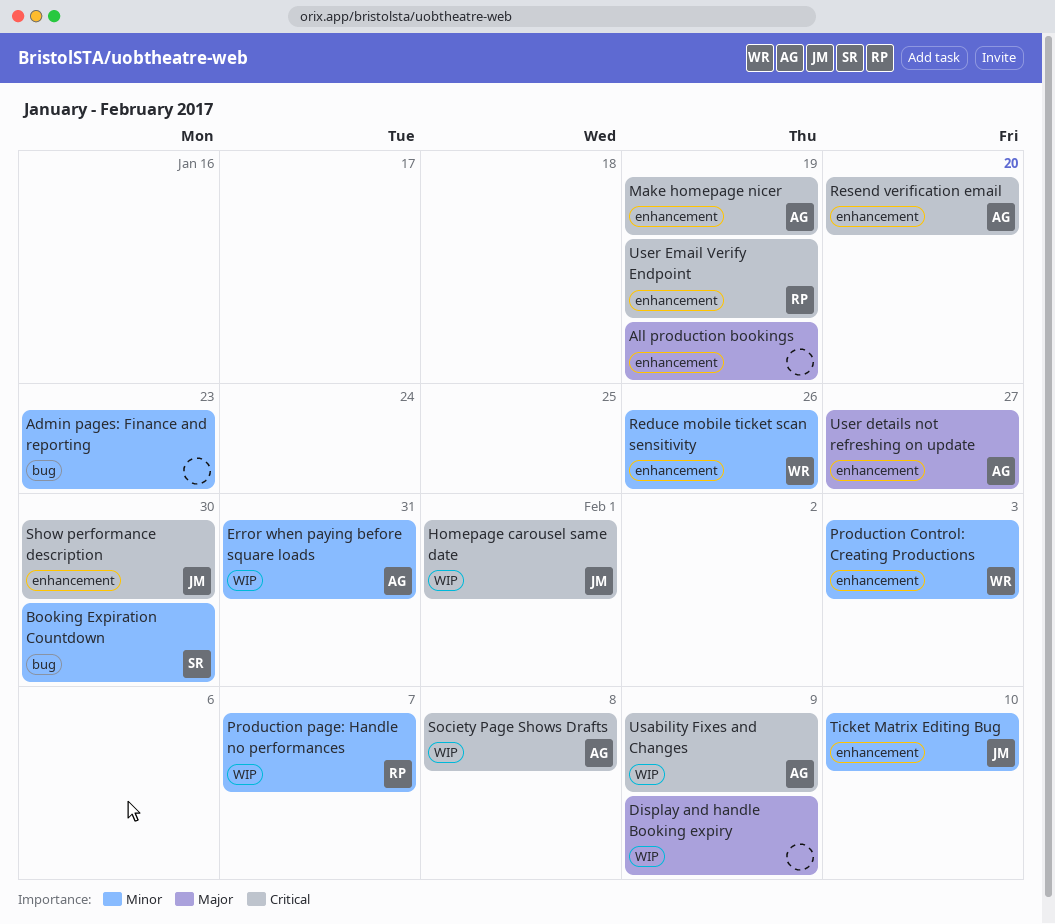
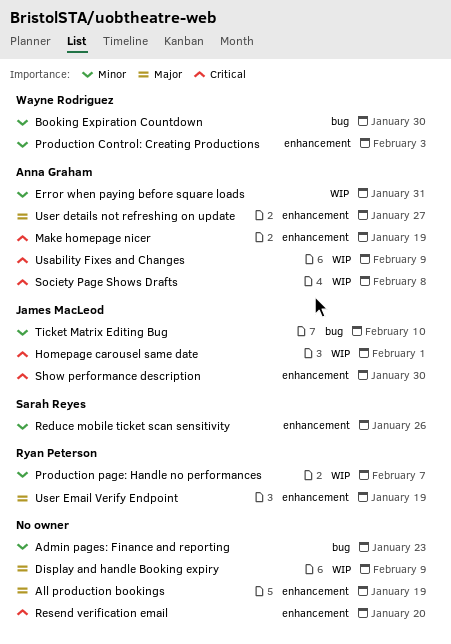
Booking Expiration Countdown, owner: Sarah Reyes -> Wayne Rodriguez
Reduce mobile ticket scan sensitivity, owner: Wayne Rodriguez -> Sarah Reyes
Resend verification email, owner: Anna Graham -> none
Ticket Matrix Editing Bug, label: enhancement -> bug
User Email Verify Endpoint, priority: Critical -> Major

